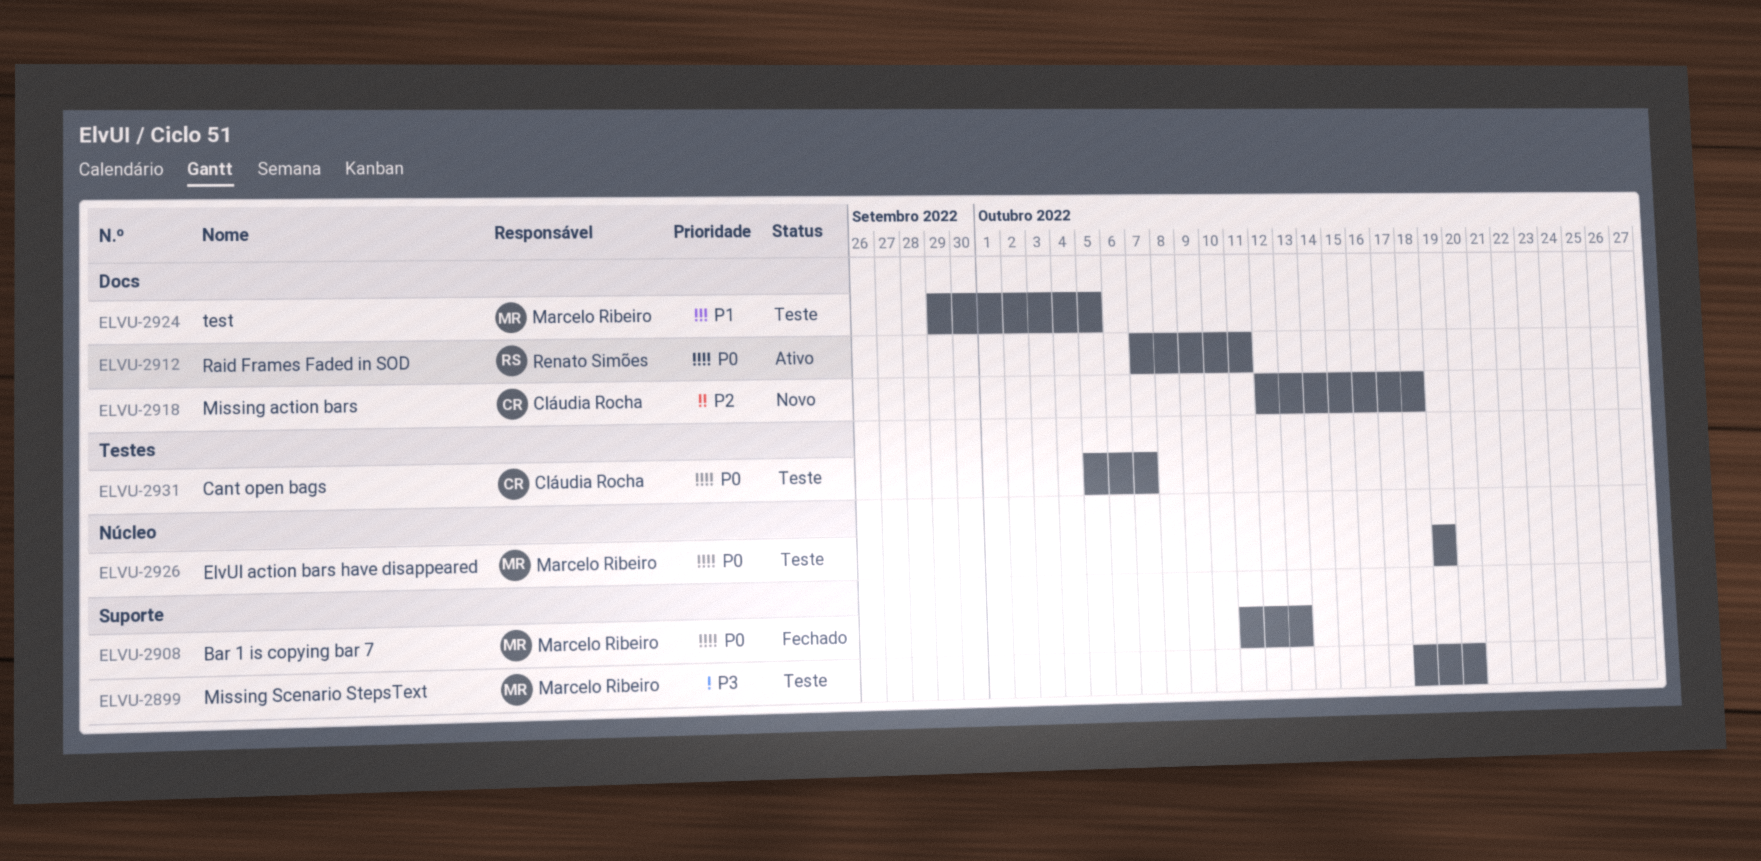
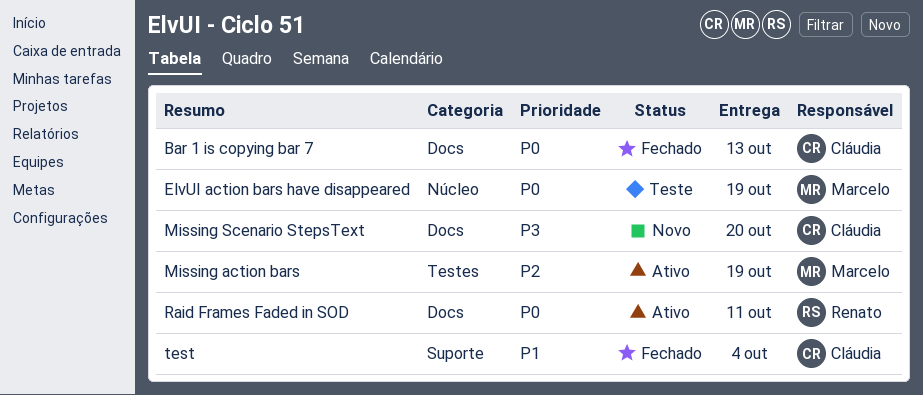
Bar 1 is copying bar 7, owner: Marcelo Ribeiro -> Cláudia Rocha
Bar 1 is copying bar 7, label: Suporte -> Docs
Cant open bags: present -> none
Missing action bars, status: Novo -> Ativo
Missing action bars, owner: Cláudia Rocha -> Marcelo Ribeiro
Missing action bars, label: Docs -> Testes
Missing action bars, due: Oct 18 -> Oct 19
Missing Scenario StepsText, status: Teste -> Novo
Missing Scenario StepsText, owner: Marcelo Ribeiro -> Cláudia Rocha
Missing Scenario StepsText, label: Suporte -> Docs
test, status: Teste -> Fechado
test, owner: Marcelo Ribeiro -> Cláudia Rocha
test, label: Docs -> Suporte
test, due: Oct 5 -> Oct 4

